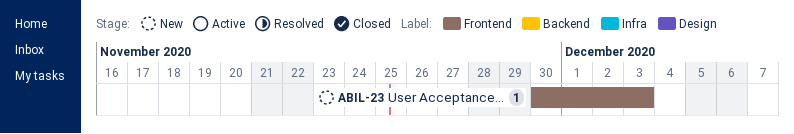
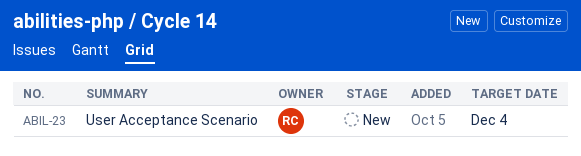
ABIL-23, due: Dec 3 -> Dec 4

